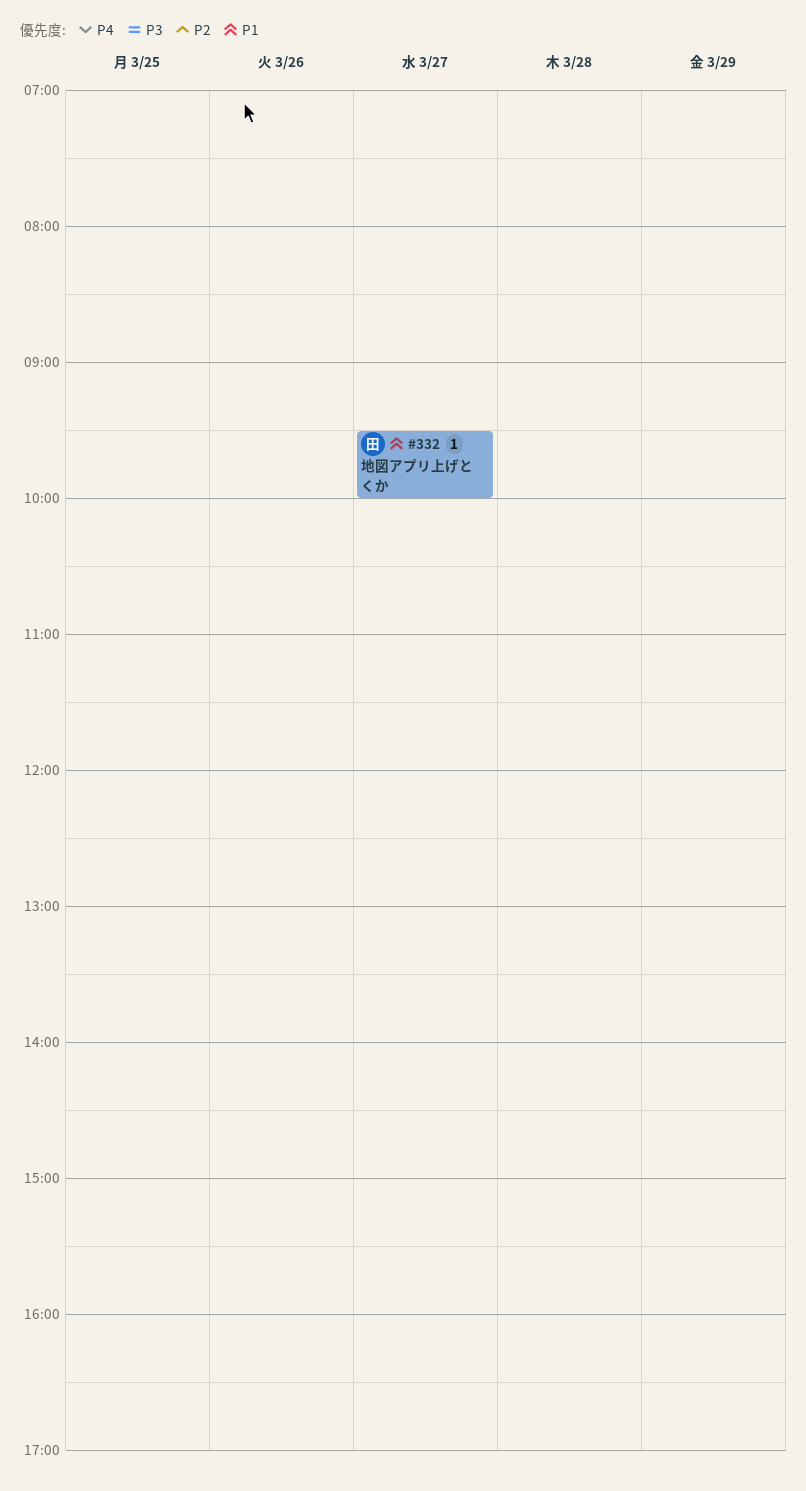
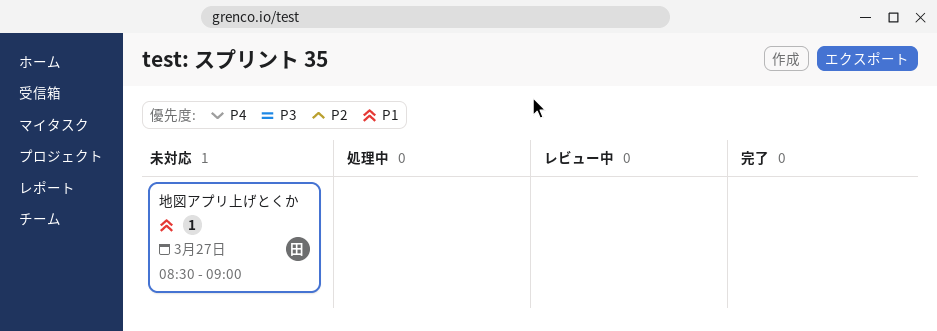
地図アプリ上げとくか, begins: 09:30 -> 08:30
地図アプリ上げとくか, ends: 10:00 -> 09:00

